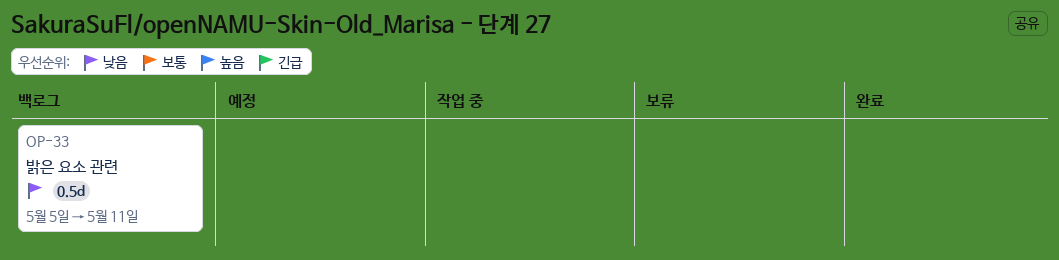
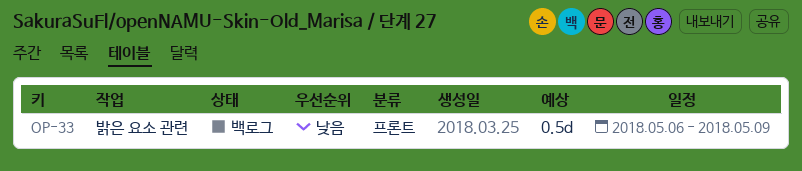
OP-33, start: May 5 -> May 6
OP-33, due: May 11 -> May 9

